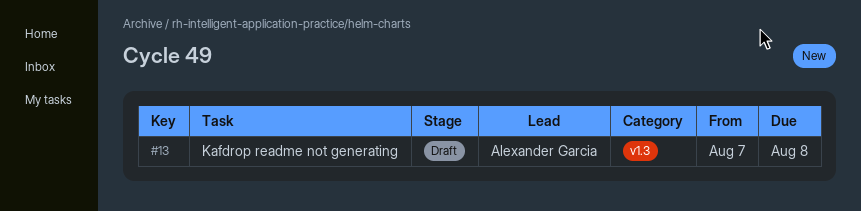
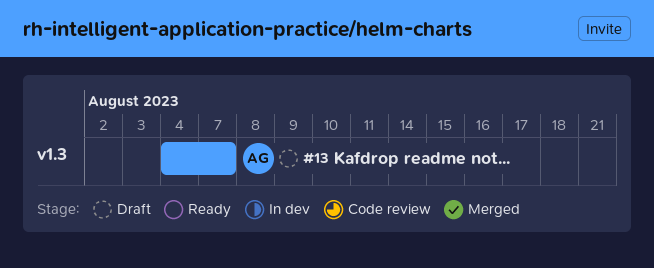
#13, start: Aug 7 -> Aug 4
#13, due: Aug 8 -> Aug 7

